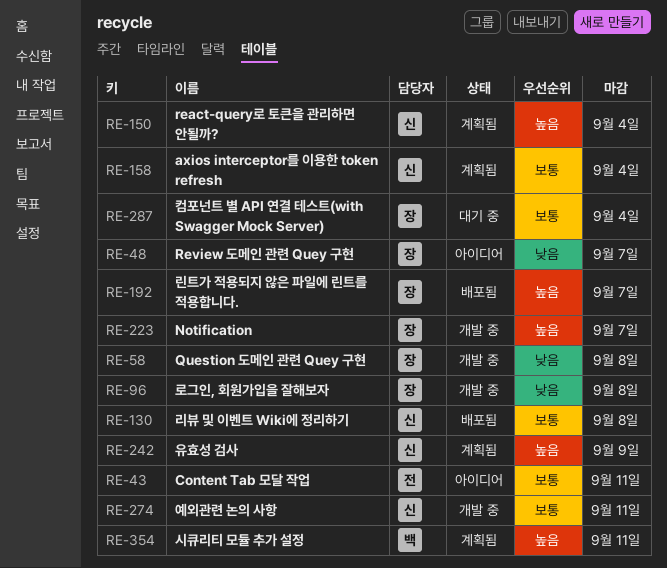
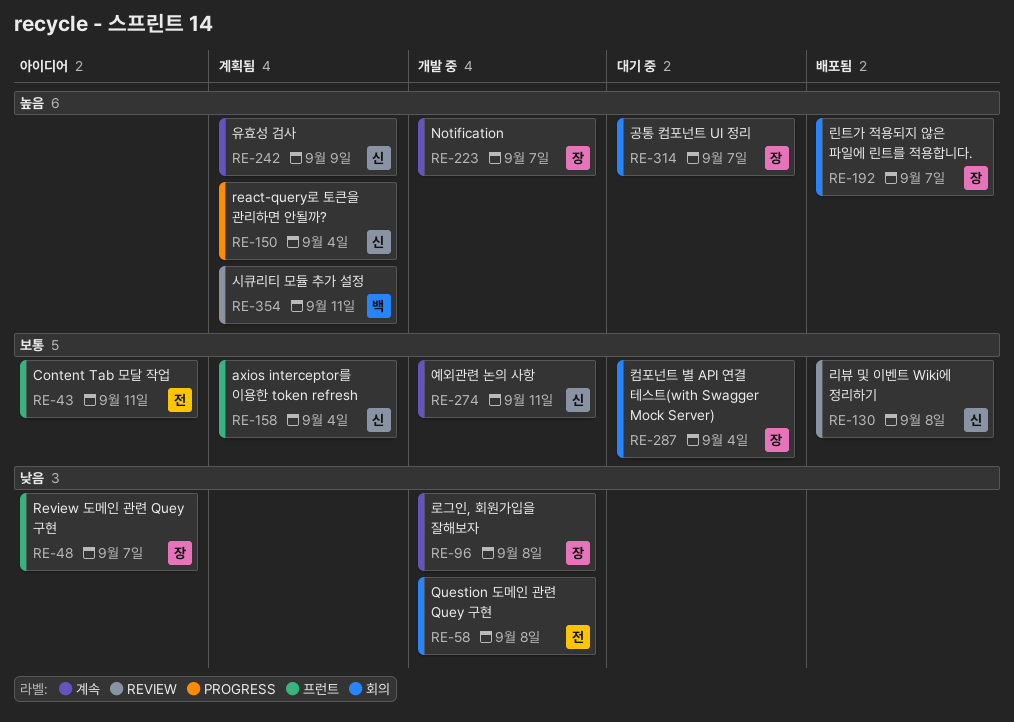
RE-58, owner: 장 -> 전
RE-314: none -> present

